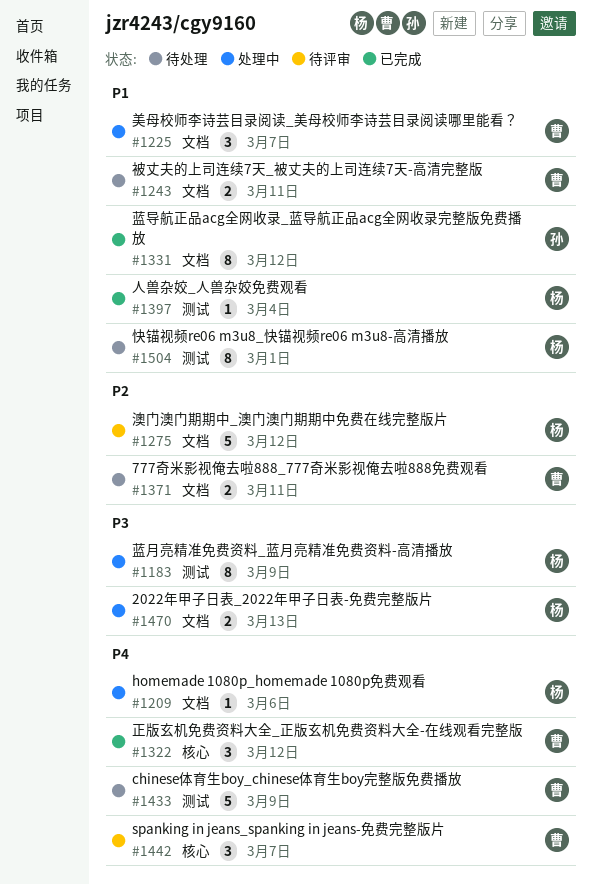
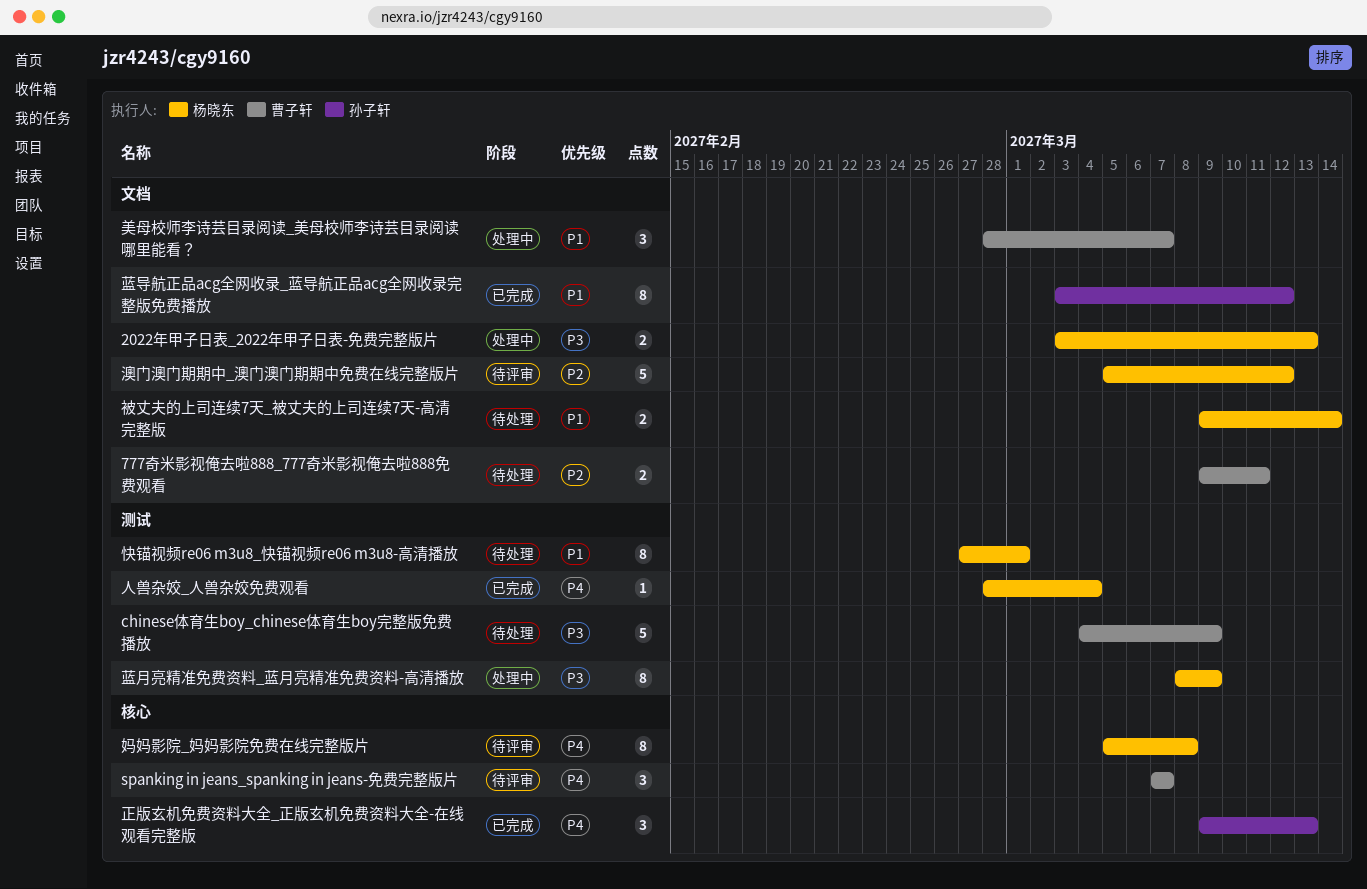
chinese体育生boy_chinese体育生boy完整版免费播放, priority: P4 -> P3
homemade 1080p_homemade 1080p免费观看: present -> none
人兽杂姣_人兽杂姣免费观看, priority: P1 -> P4
妈妈影院_妈妈影院免费在线完整版片: none -> present
正版玄机免费资料大全_正版玄机免费资料大全-在线观看完整版, owner: 曹子轩 -> 孙子轩
正版玄机免费资料大全_正版玄机免费资料大全-在线观看完整版, due: Mar 12 -> Mar 13
被丈夫的上司连续7天_被丈夫的上司连续7天-高清完整版, owner: 曹子轩 -> 杨晓东
被丈夫的上司连续7天_被丈夫的上司连续7天-高清完整版, due: Mar 11 -> Mar 14

